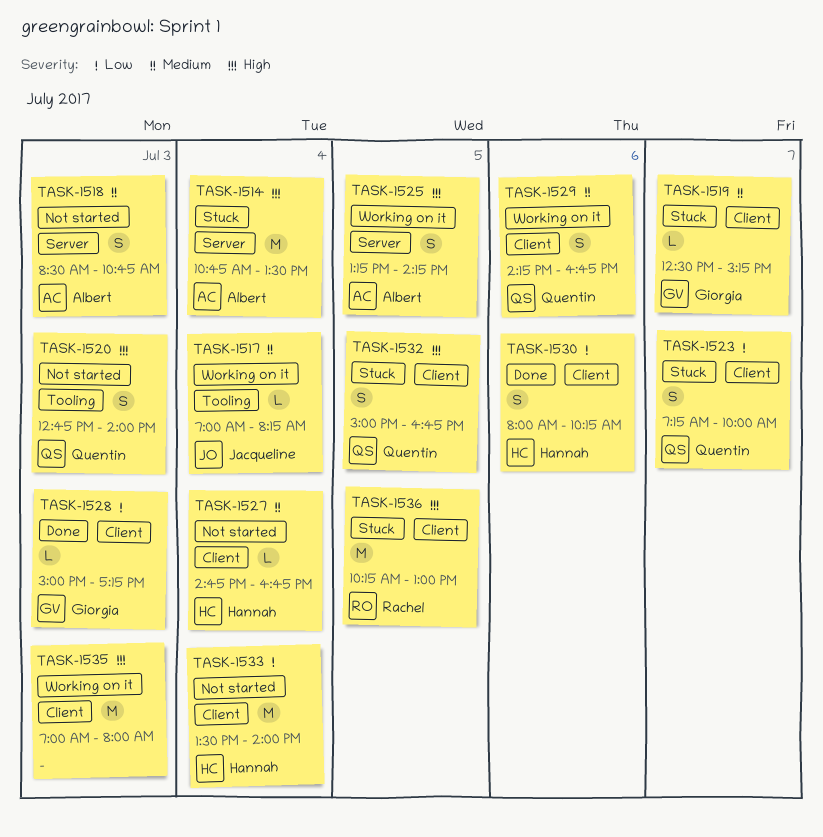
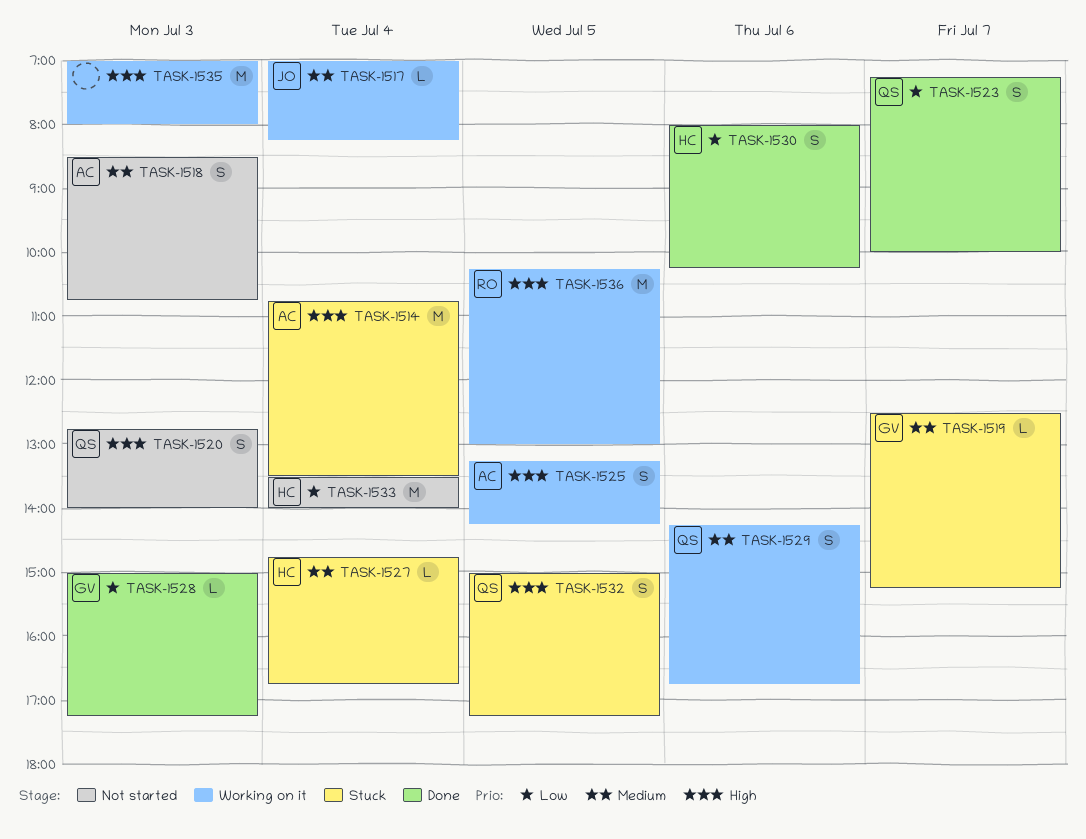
TASK-1523, status: Stuck -> Done
TASK-1527, status: Not started -> Stuck
TASK-1532, ends: 16:45 -> 17:15
TASK-1536, status: Stuck -> Working on it

